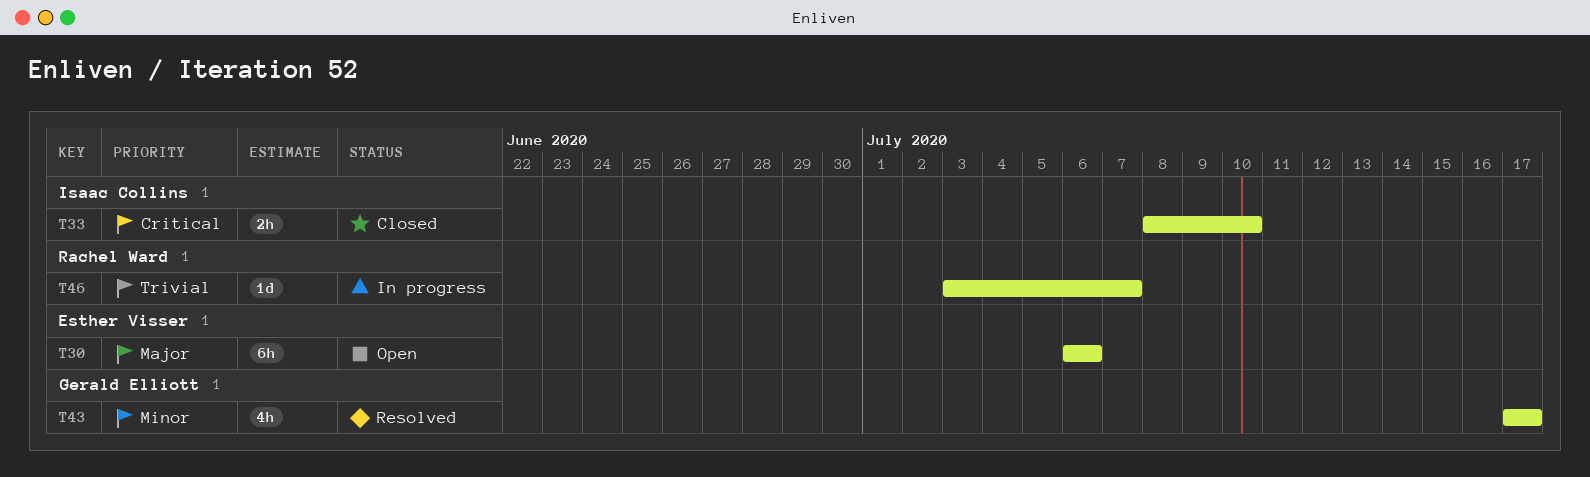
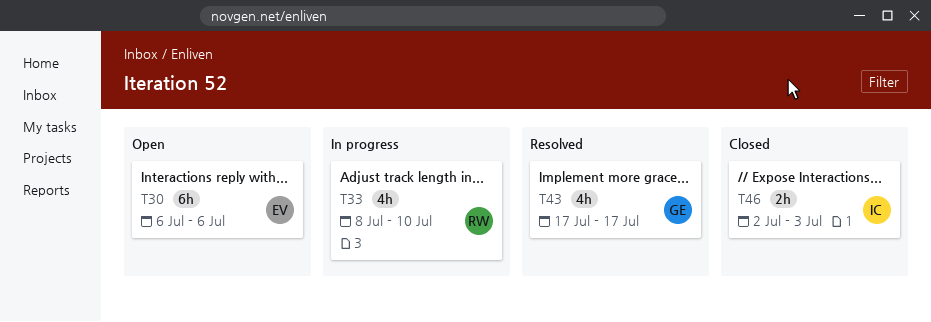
T33, status: Closed -> In progress
T33, owner: Isaac Collins -> Rachel Ward
T33, estimate: 2h -> 4h
T46, status: In progress -> Closed
T46, owner: Rachel Ward -> Isaac Collins
T46, estimate: 1d -> 2h
T46, start: Jul 3 -> Jul 2
T46, due: Jul 7 -> Jul 3

